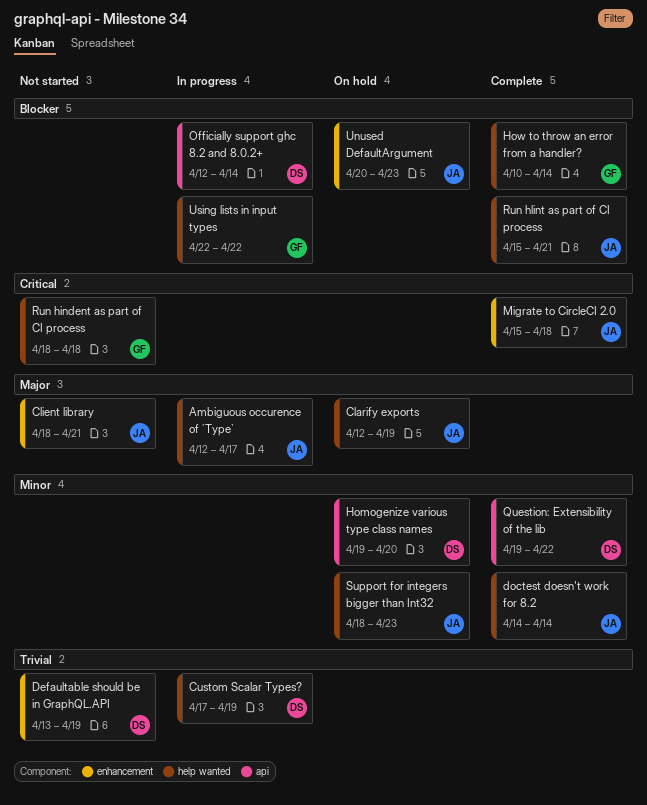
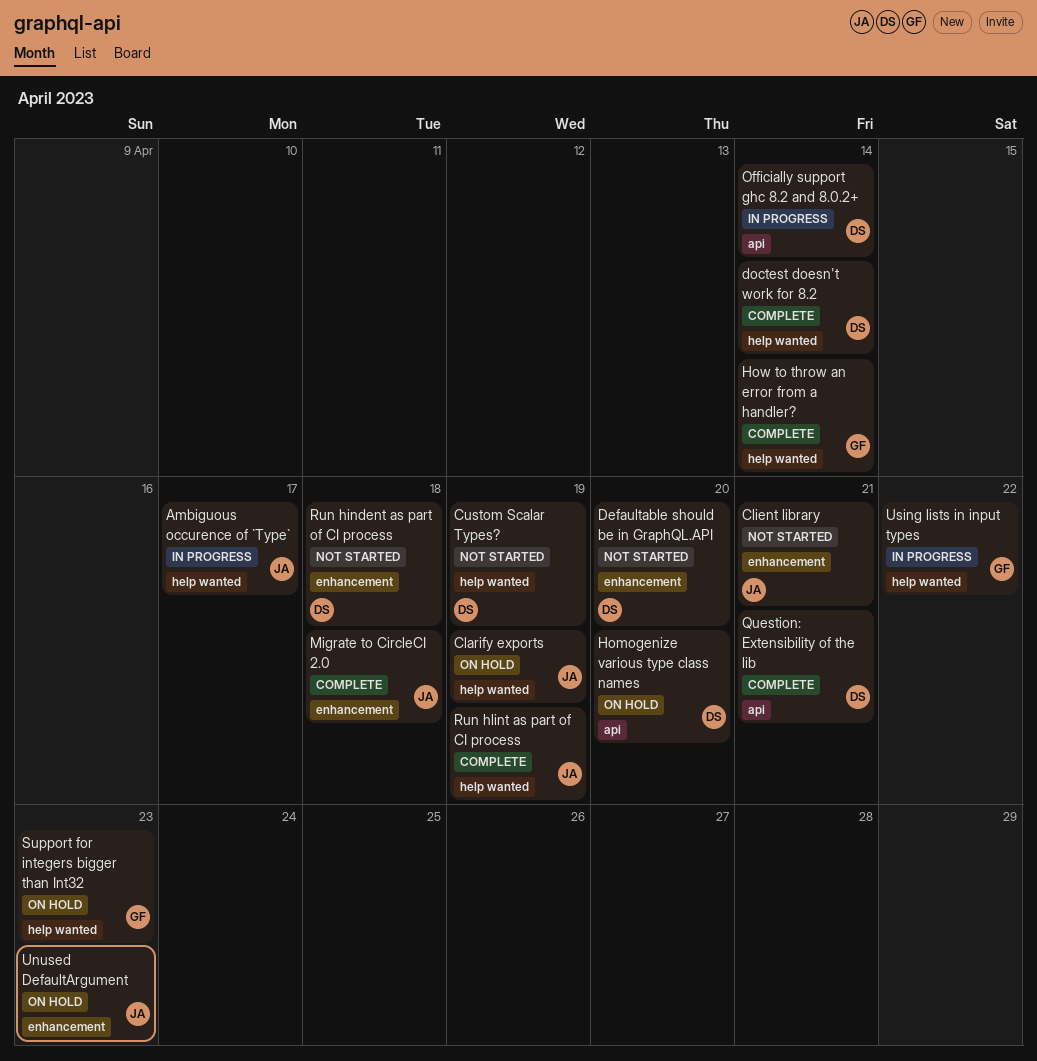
Custom Scalar Types?, status: In progress -> Not started
Defaultable should be in GraphQL.API, due: Apr 19 -> Apr 20
doctest doesn't work for 8.2, owner: JA -> DS
Question: Extensibility of the lib, due: Apr 22 -> Apr 21
Run hindent as part of CI process, owner: GF -> DS
Run hindent as part of CI process, label: help wanted -> enhancement
Run hlint as part of CI process, due: Apr 21 -> Apr 19
Support for integers bigger than Int32, owner: JA -> GF

